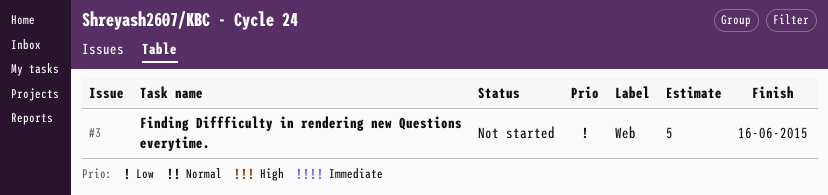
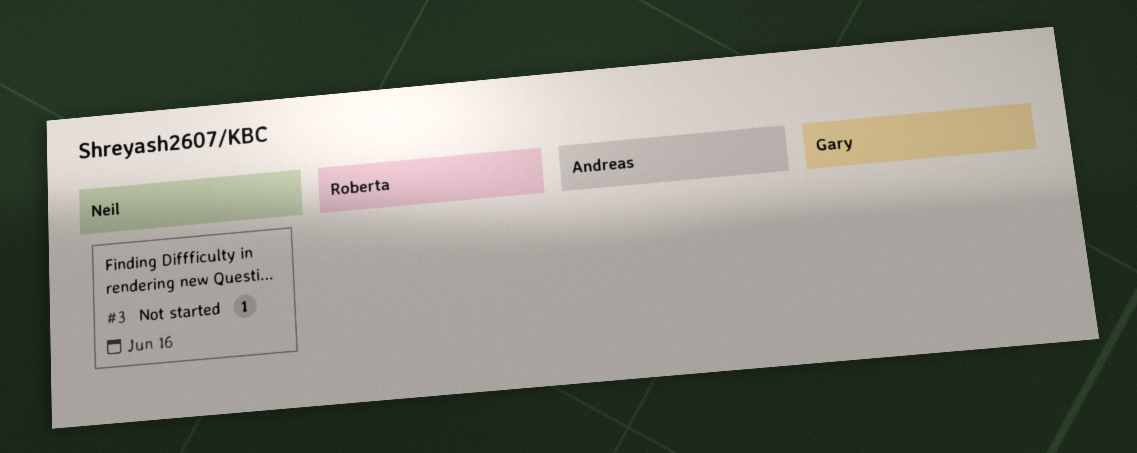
#3, estimate: 5 -> 1

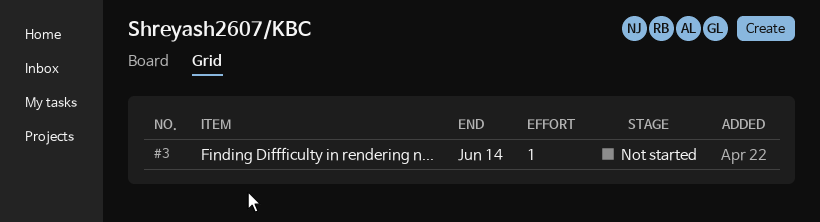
#3, due: Jun 16 -> Jun 14

